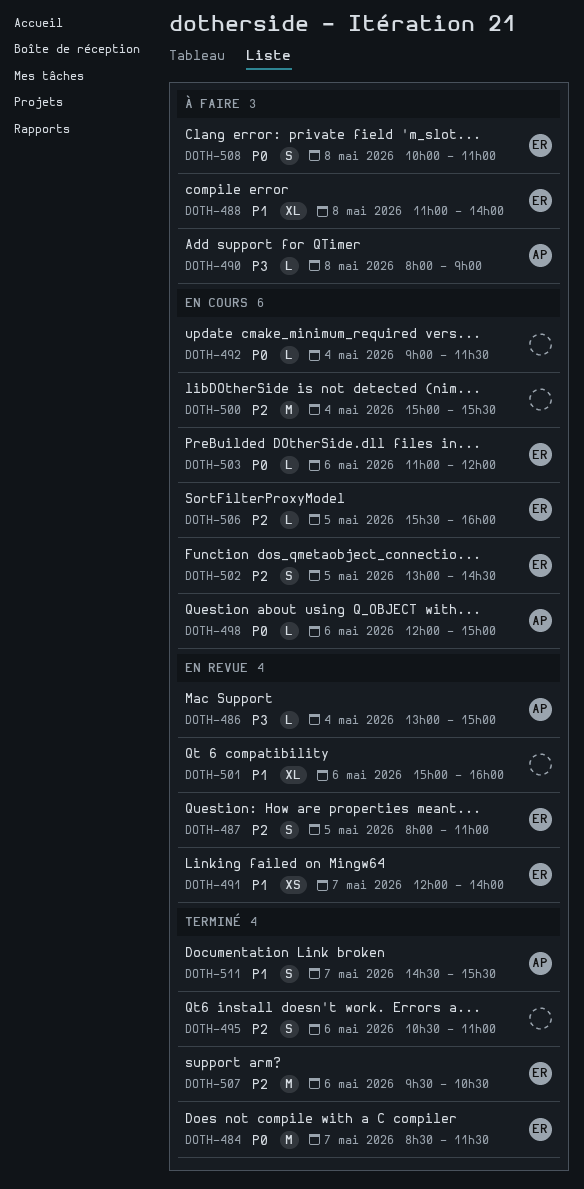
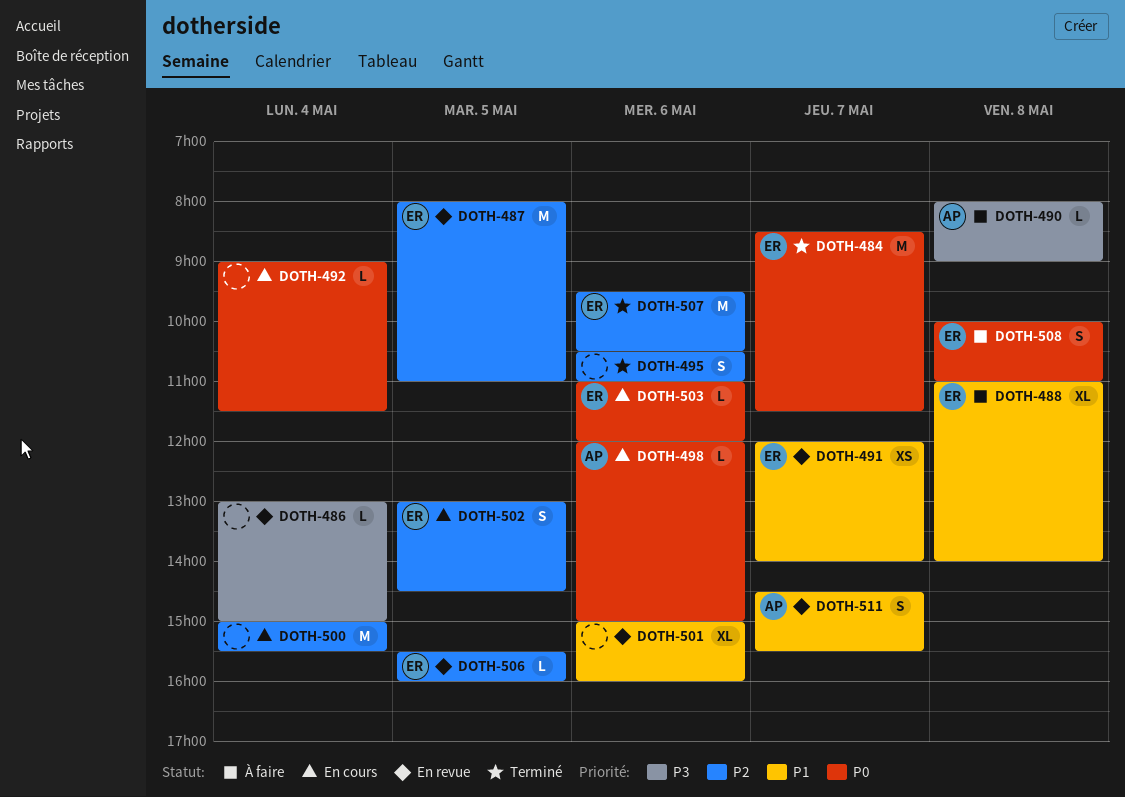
DOTH-486, owner: AP -> none
DOTH-487, estimate: S -> M
DOTH-506, status: En cours -> En revue
DOTH-511, status: Terminé -> En revue

